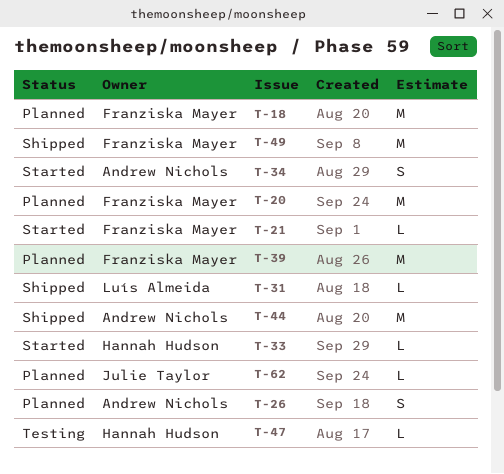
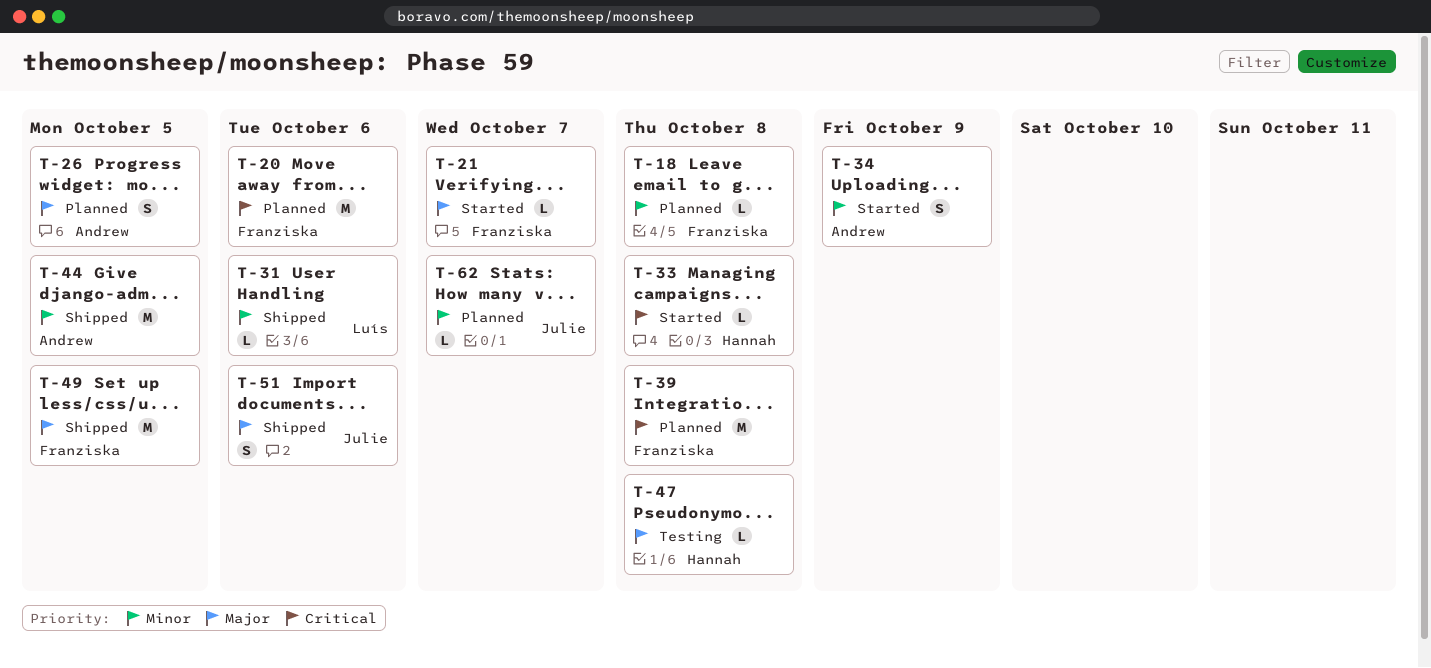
T-18, estimate: M -> L
T-51: none -> present

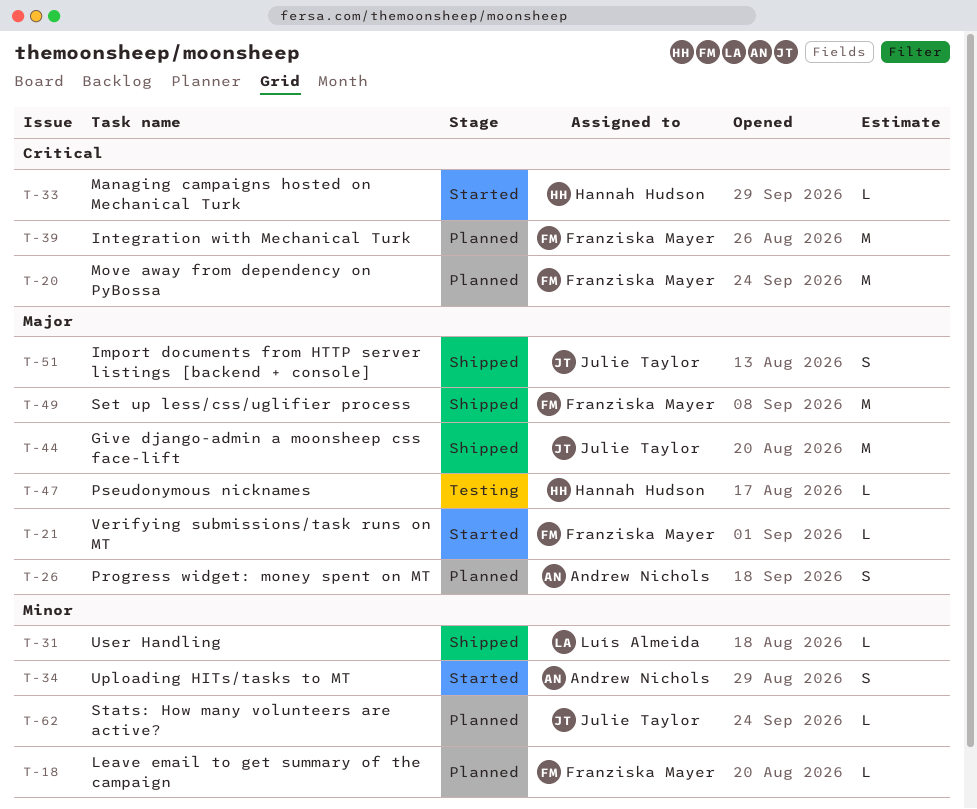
T-44, owner: Andrew Nichols -> Julie Taylor
T-44, priority: Minor -> Major

